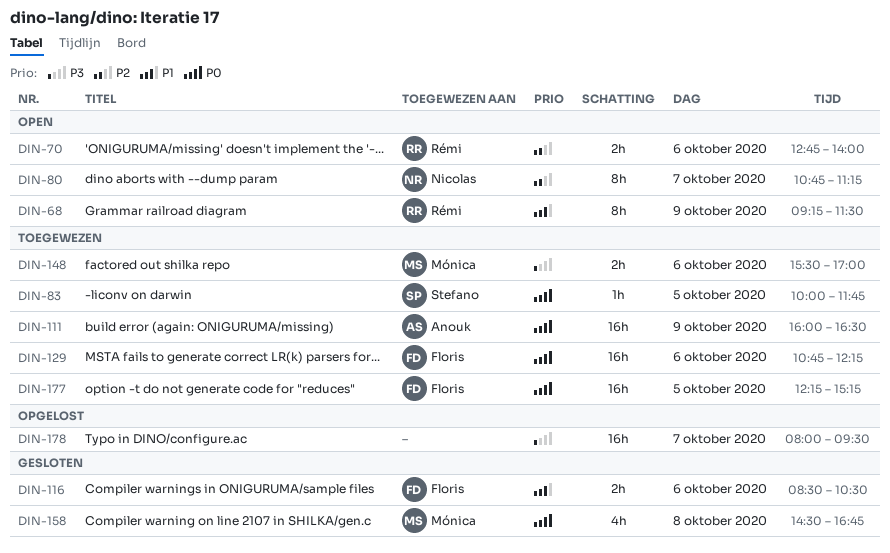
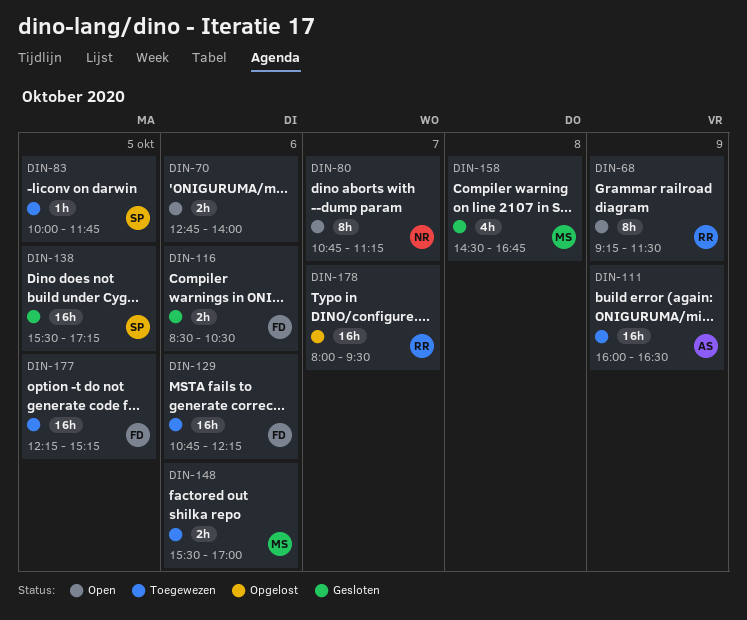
DIN-70, owner: Rémi -> none
DIN-138: none -> present
DIN-178, owner: none -> Rémi

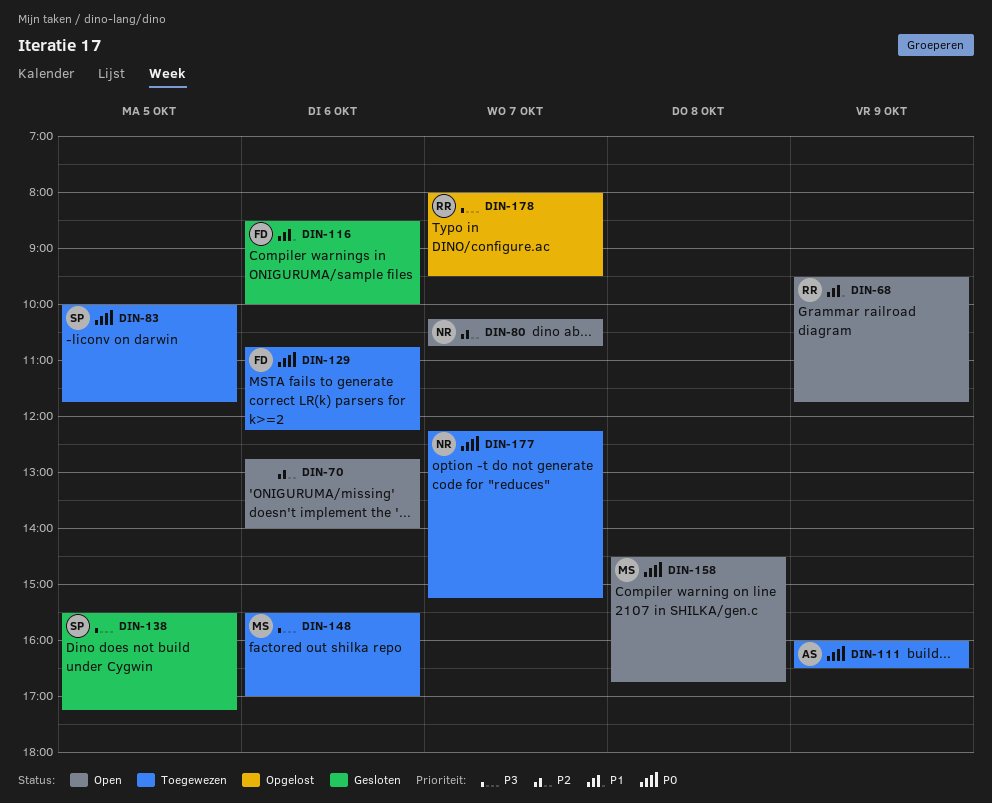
DIN-68, begins: 09:15 -> 09:30
DIN-68, ends: 11:30 -> 11:45
DIN-80, begins: 10:45 -> 10:15
DIN-80, ends: 11:15 -> 10:45
DIN-116, ends: 10:30 -> 10:00
DIN-158, status: Gesloten -> Open
DIN-177, owner: FD -> NR
DIN-177, day: Oct 5 -> Oct 7

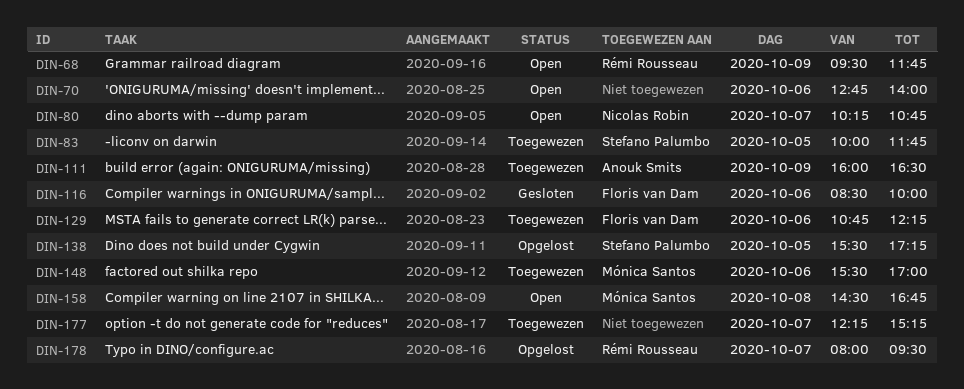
DIN-138, status: Gesloten -> Opgelost
DIN-177, owner: Nicolas Robin -> none

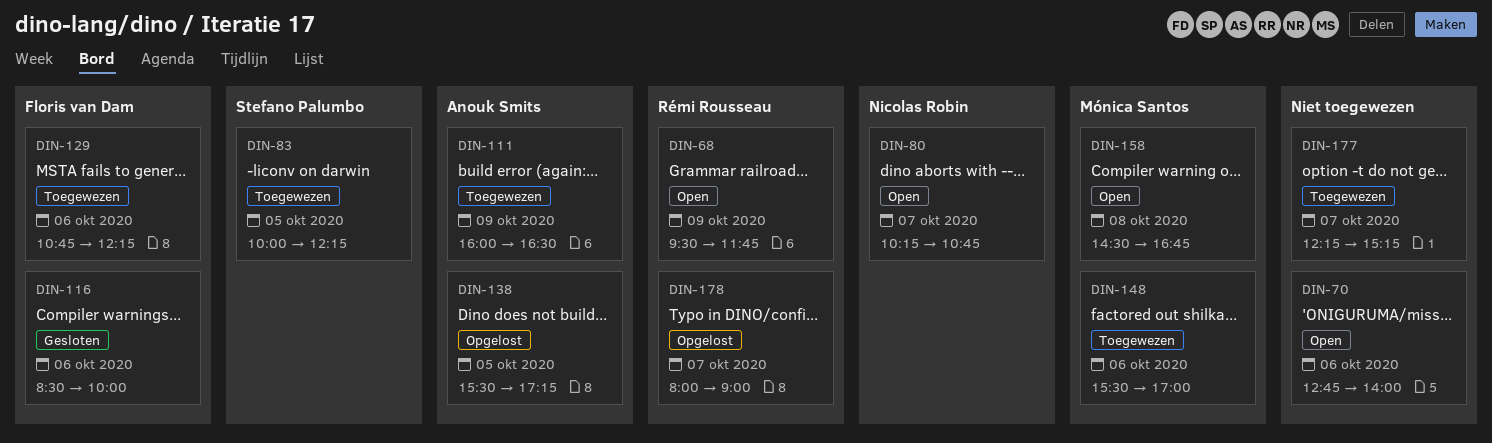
DIN-83, ends: 11:45 -> 12:15
DIN-138, owner: Stefano Palumbo -> Anouk Smits
DIN-178, ends: 09:30 -> 09:00

